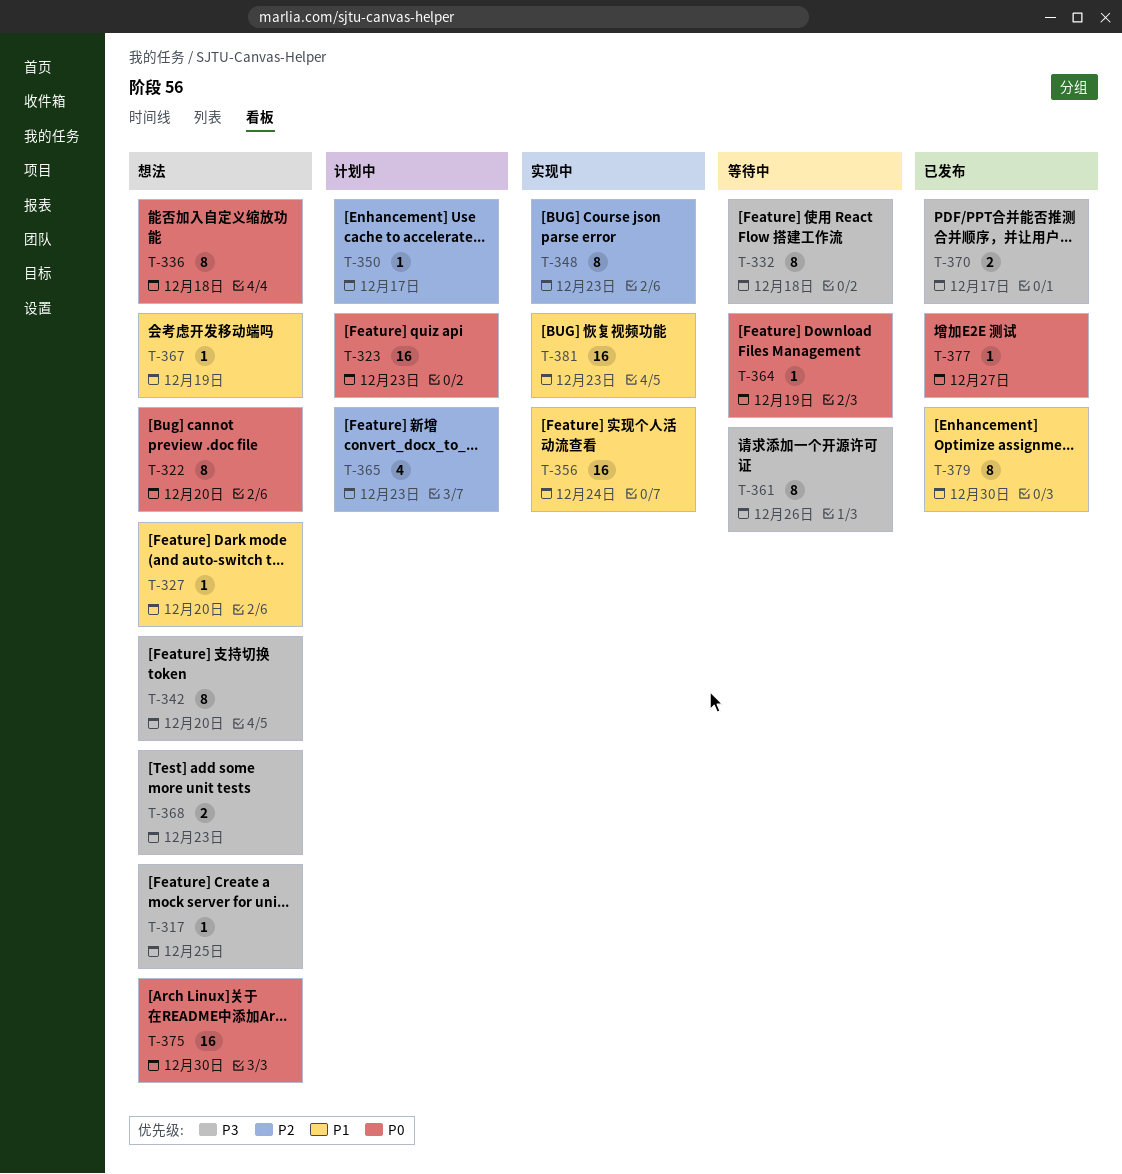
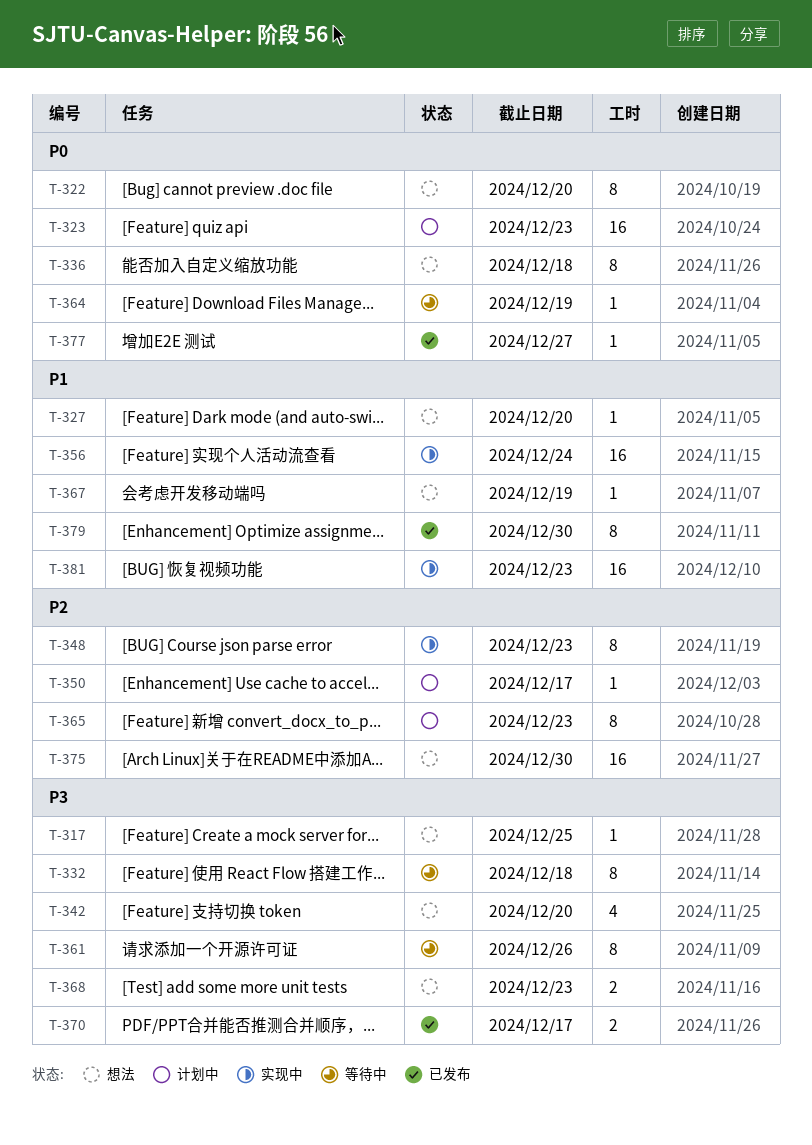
T-342, estimate: 8 -> 4
T-365, estimate: 4 -> 8
T-375, priority: P0 -> P2

